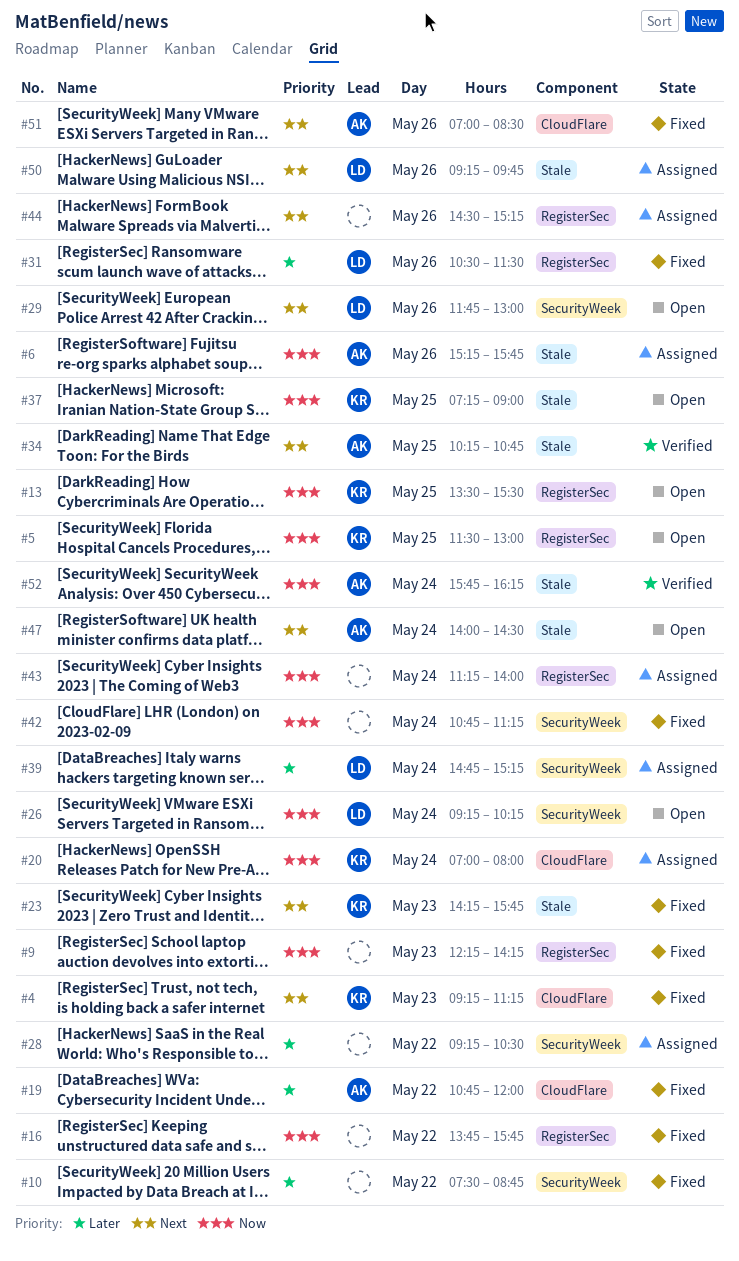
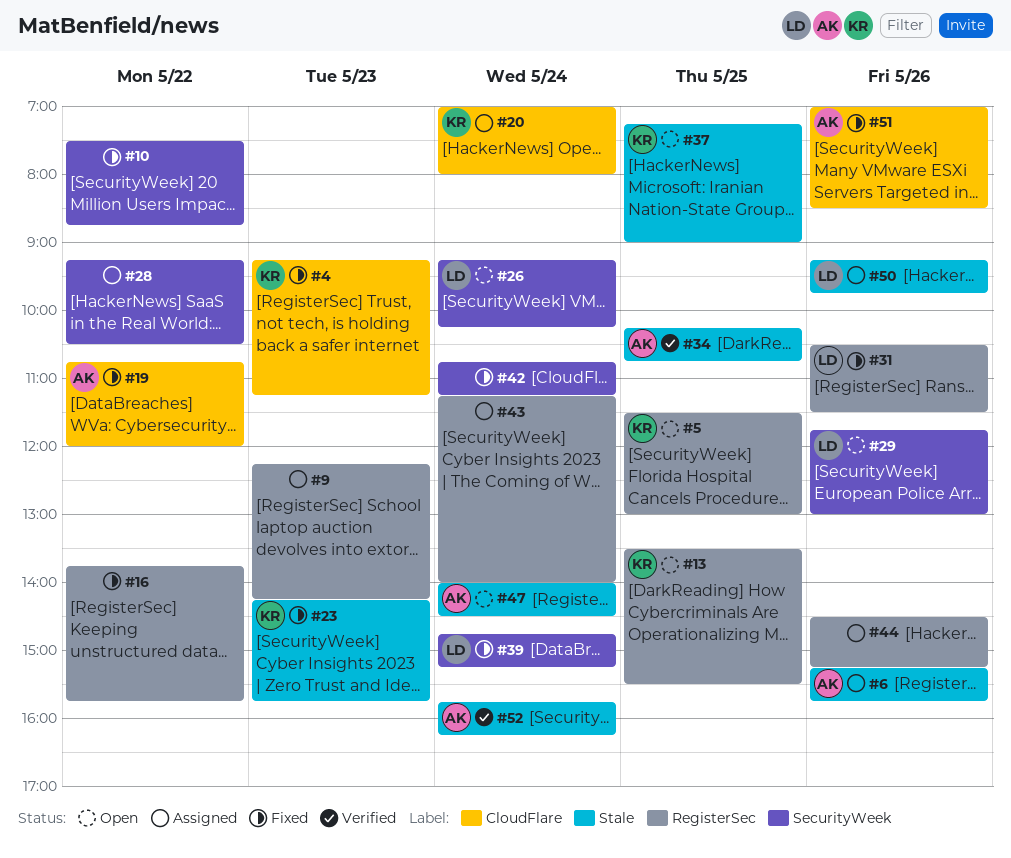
#9, status: Fixed -> Assigned
#39, status: Assigned -> Fixed

